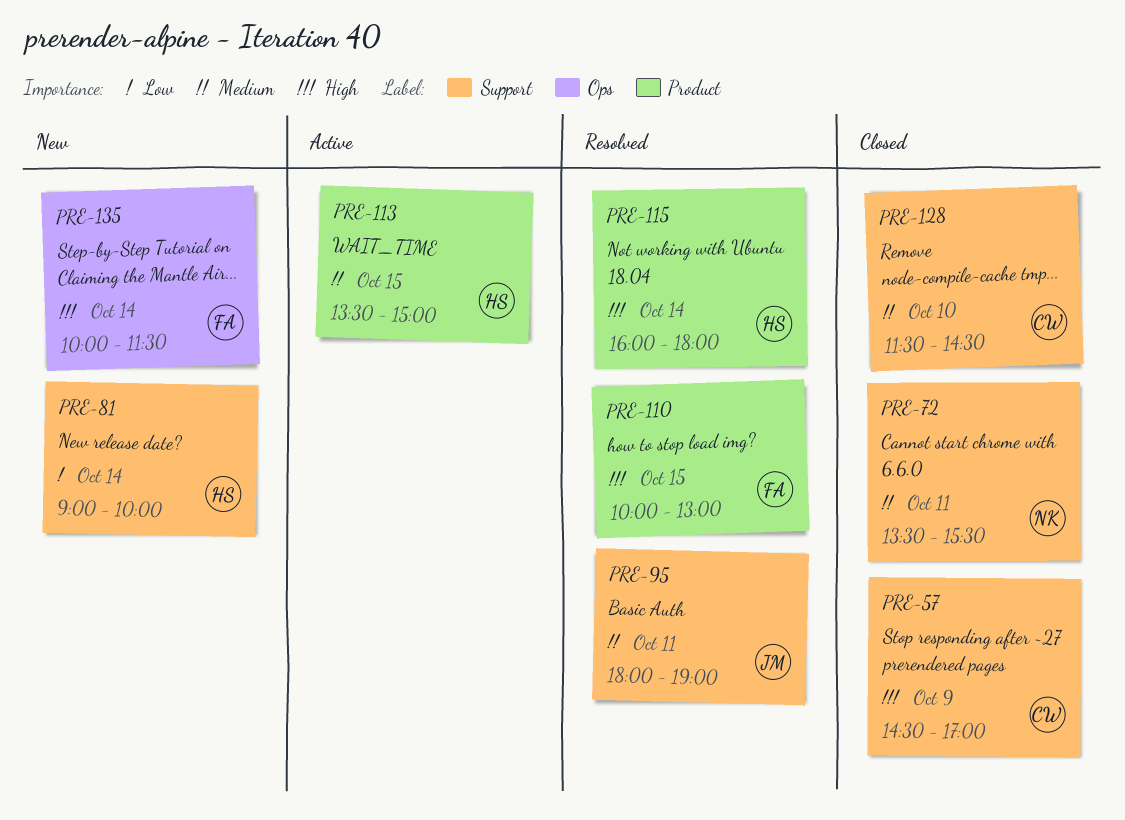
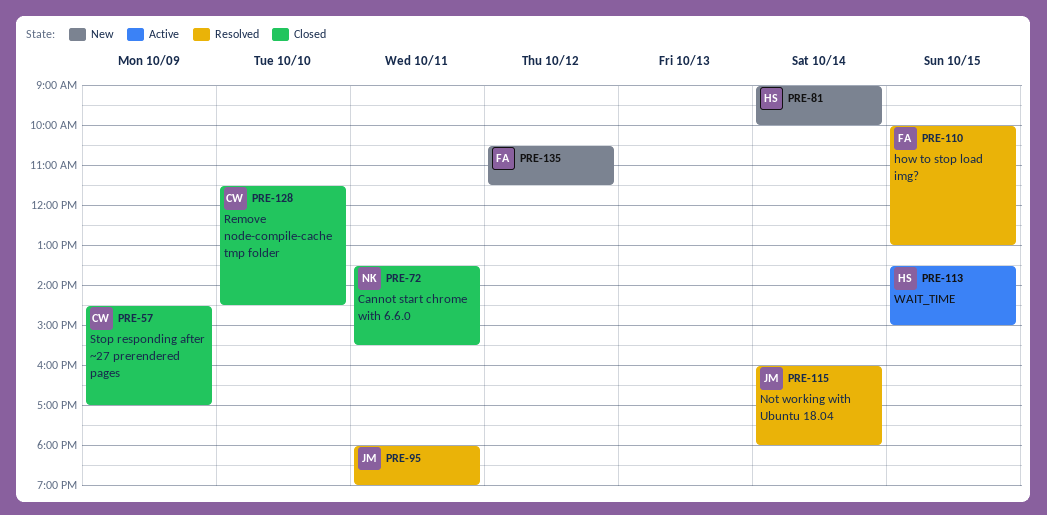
PRE-115, owner: HS -> JM
PRE-135, day: Oct 14 -> Oct 12
PRE-135, begins: 10:00 -> 10:30

